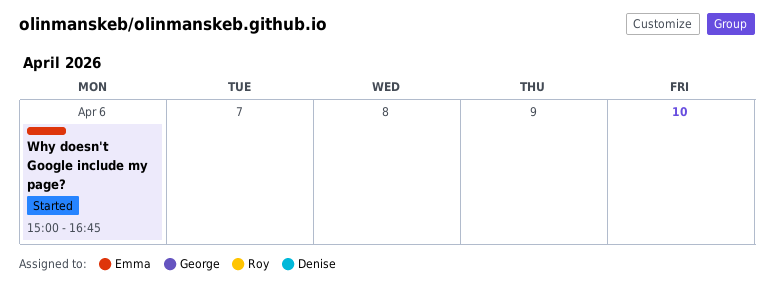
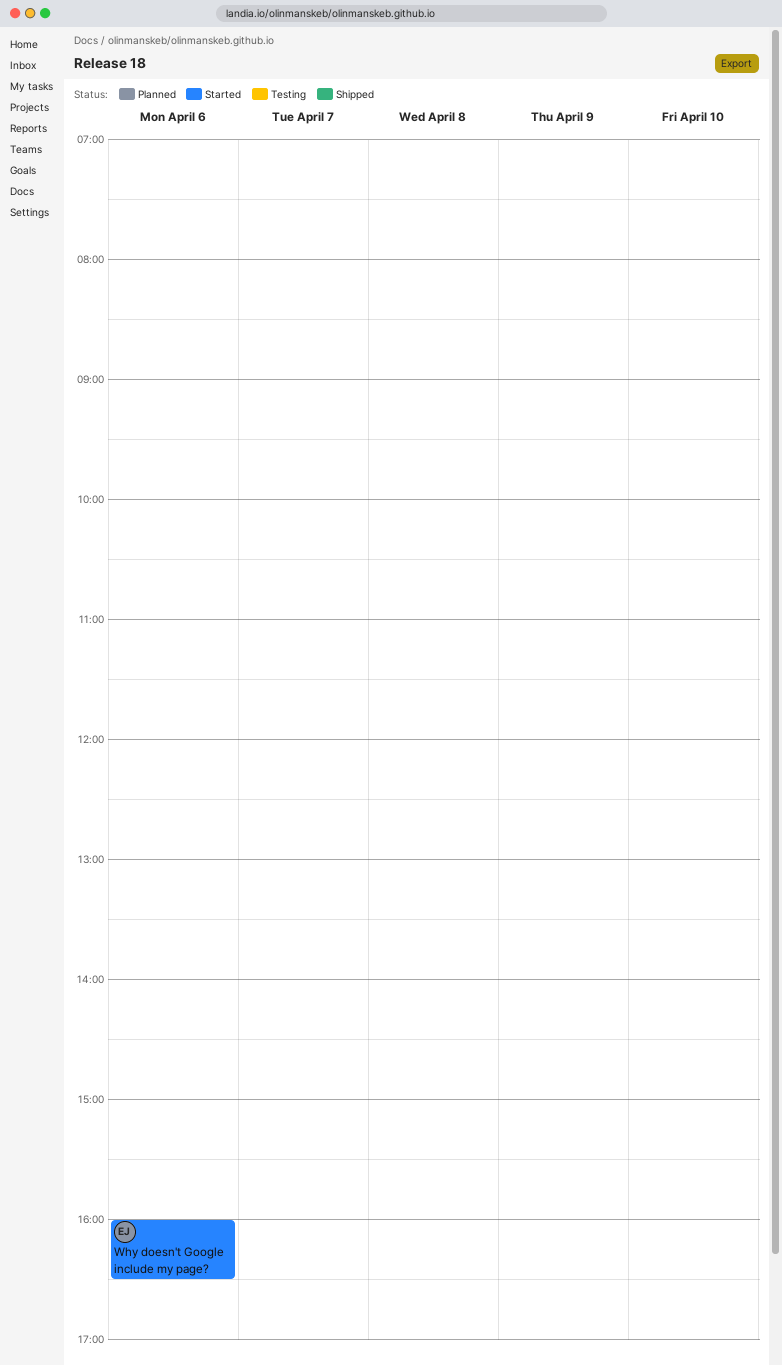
Why doesn't Google include my page?, begins: 15:00 -> 16:00
Why doesn't Google include my page?, ends: 16:45 -> 16:30

